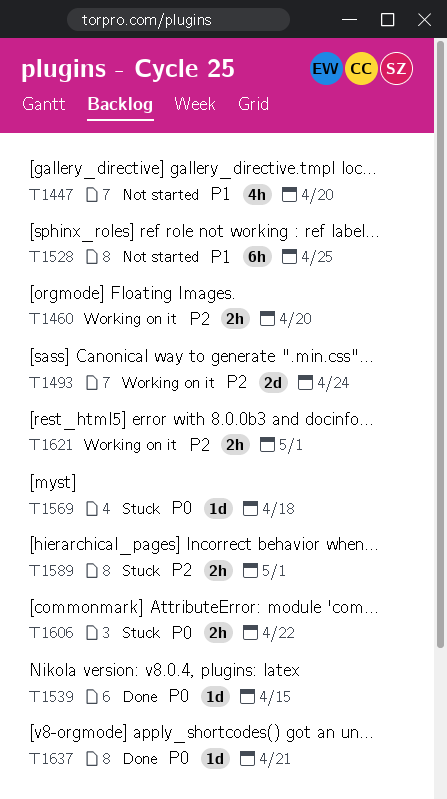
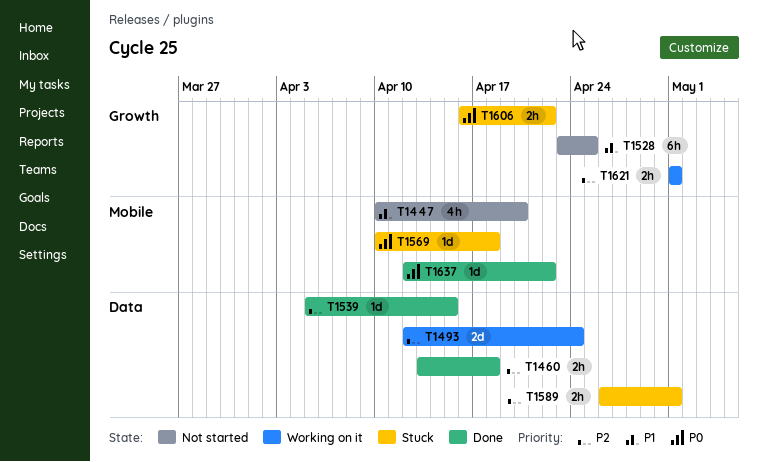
T1460, status: Working on it -> Done
T1460, due: Apr 20 -> Apr 18
T1539, priority: P0 -> P2
T1637, due: Apr 21 -> Apr 22

